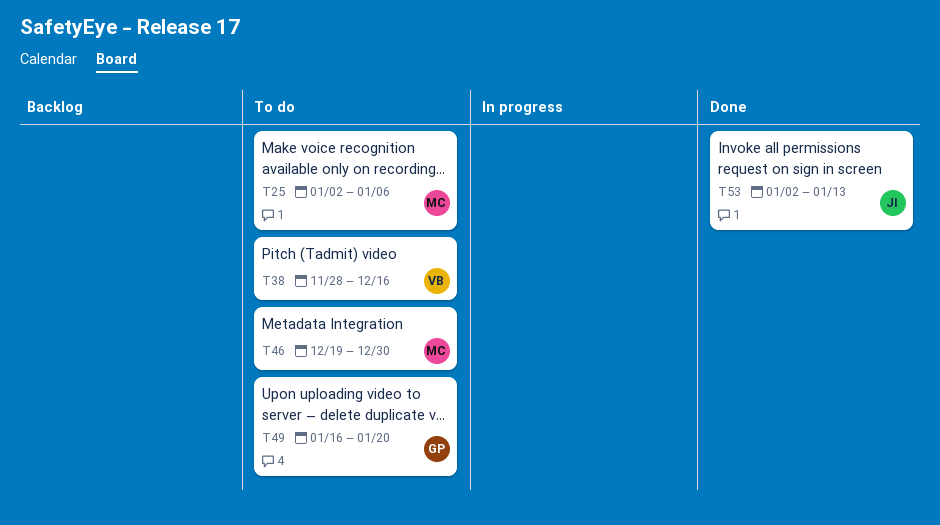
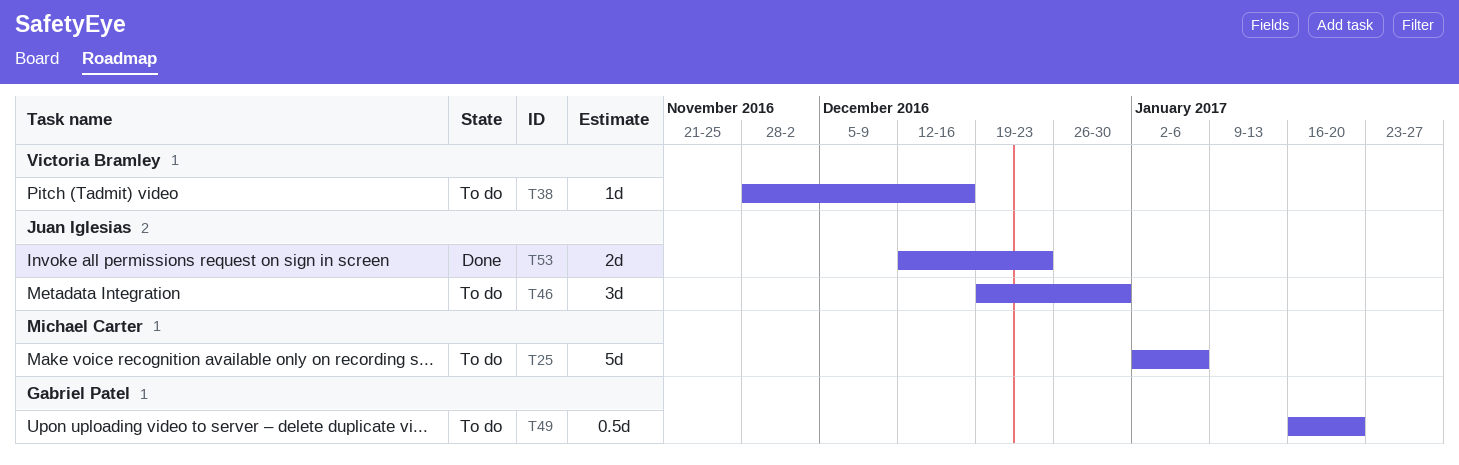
T46, owner: Michael Carter -> Juan Iglesias
T53, start: Jan 2 -> Dec 12
T53, due: Jan 13 -> Dec 23

